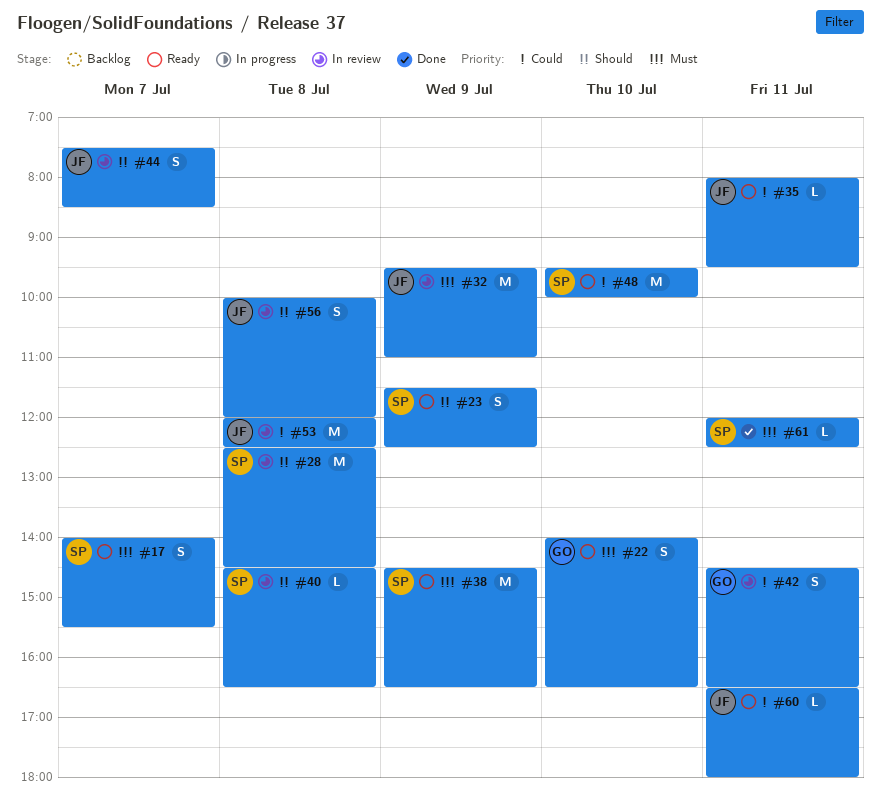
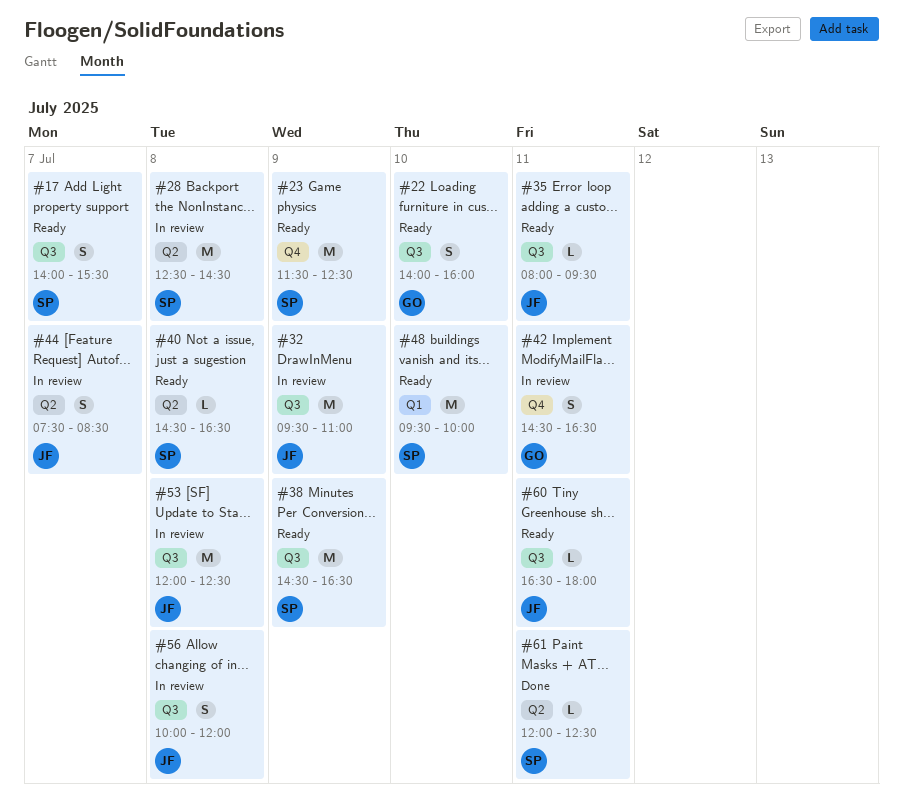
#22, ends: 16:30 -> 16:00
#23, estimate: S -> M
#40, status: In review -> Ready

